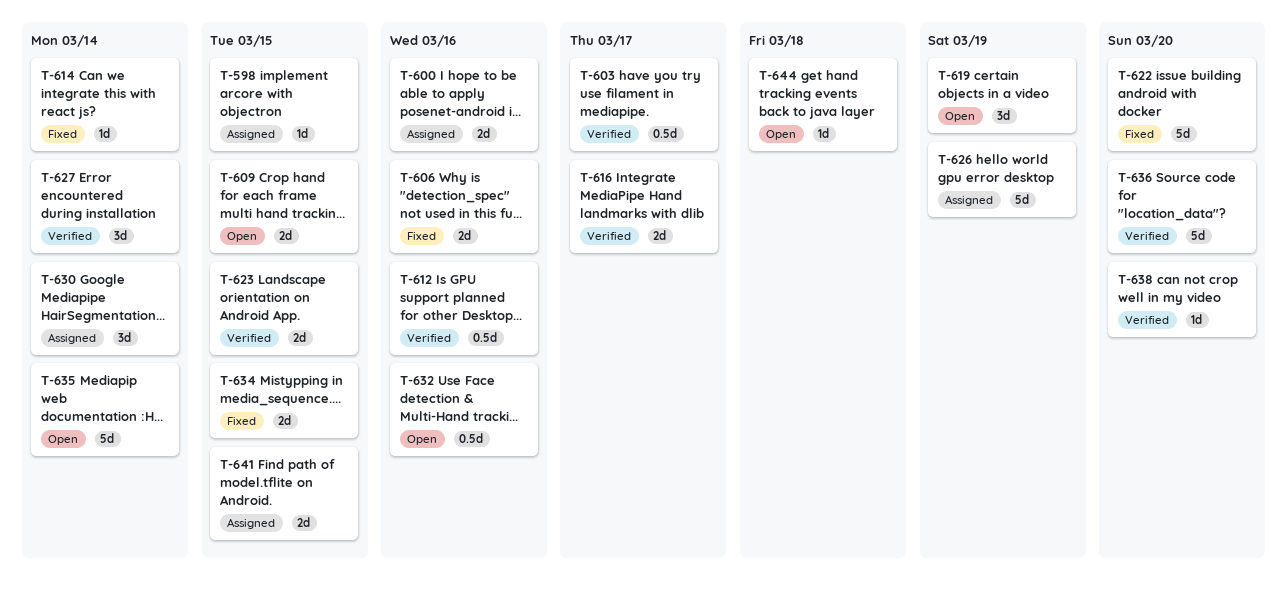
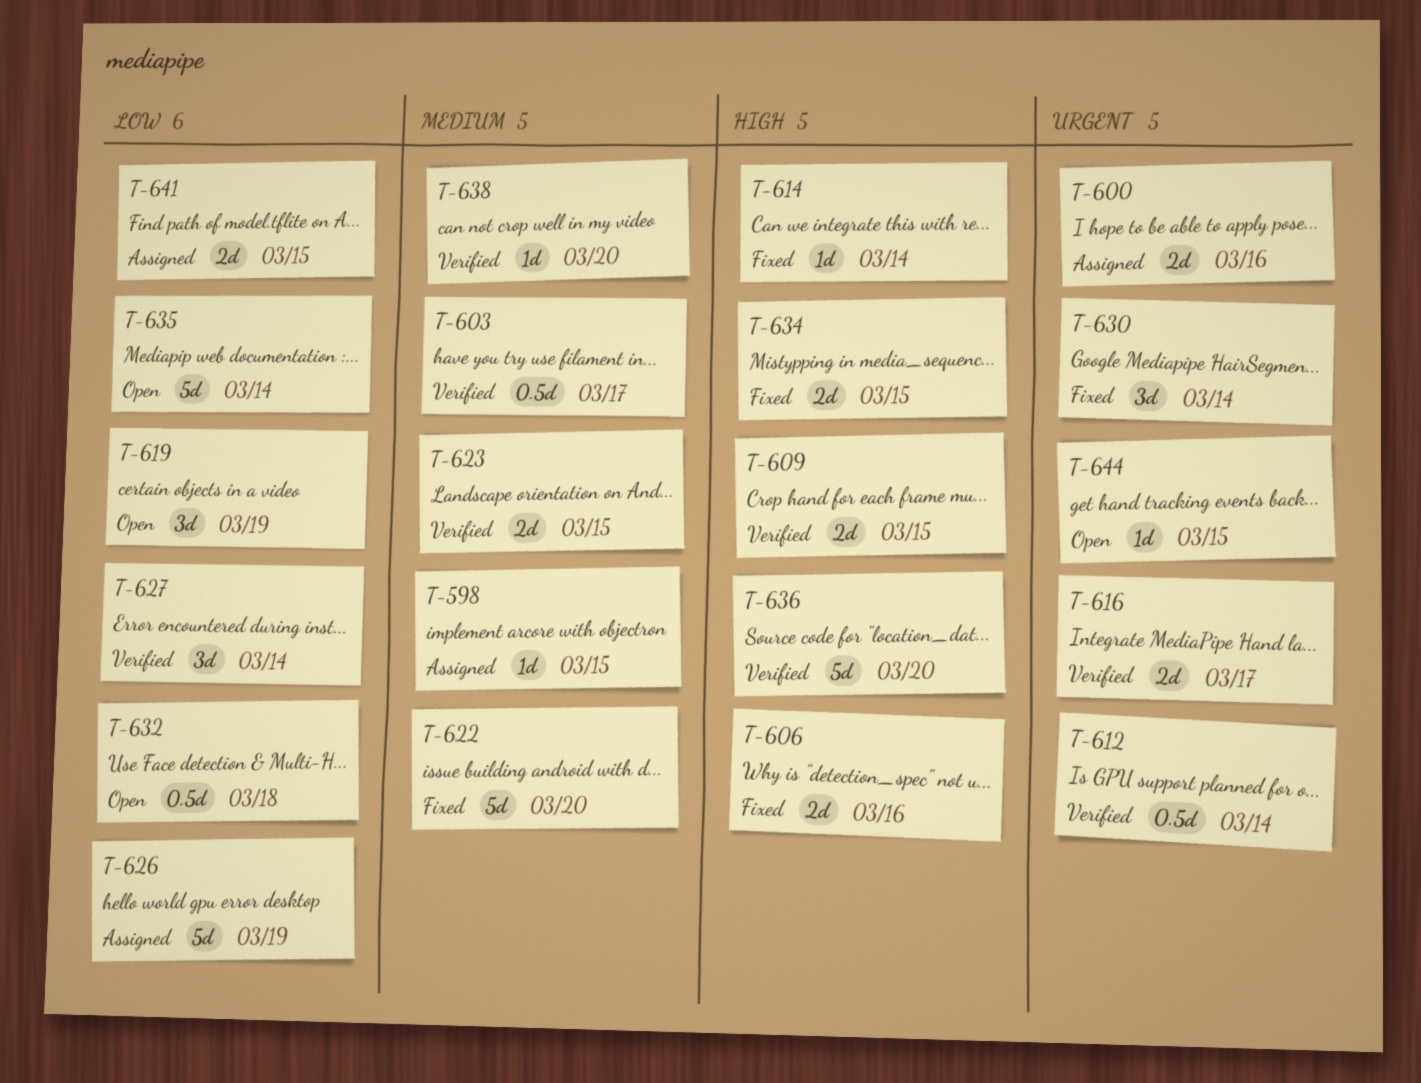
T-609, status: Open -> Verified
T-612, due: Mar 16 -> Mar 14
T-630, status: Assigned -> Fixed
T-632, due: Mar 16 -> Mar 18
T-644, due: Mar 18 -> Mar 15

